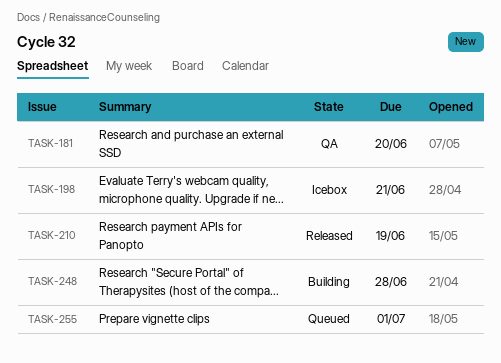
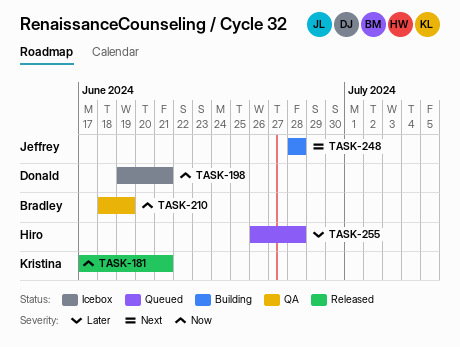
TASK-181, status: QA -> Released
TASK-181, due: Jun 20 -> Jun 21
TASK-210, status: Released -> QA
TASK-255, due: Jul 1 -> Jun 28

